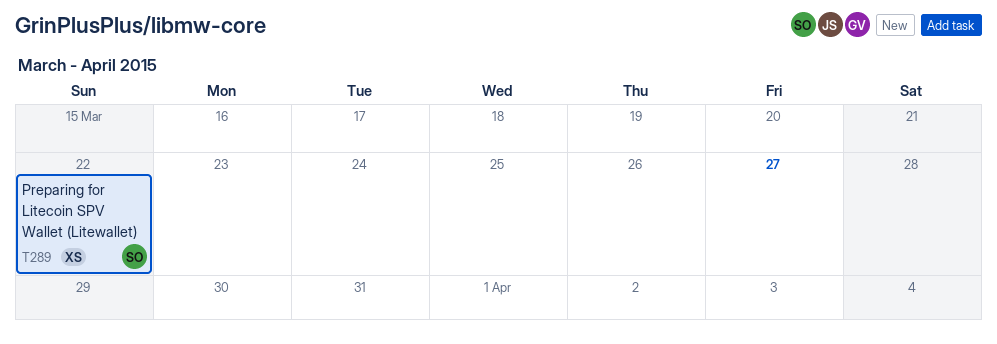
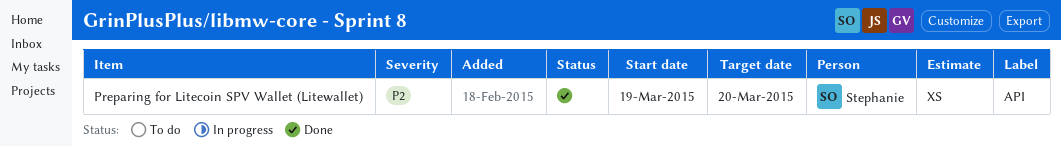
Preparing for Litecoin SPV Wallet (Litewallet), due: Mar 22 -> Mar 20

